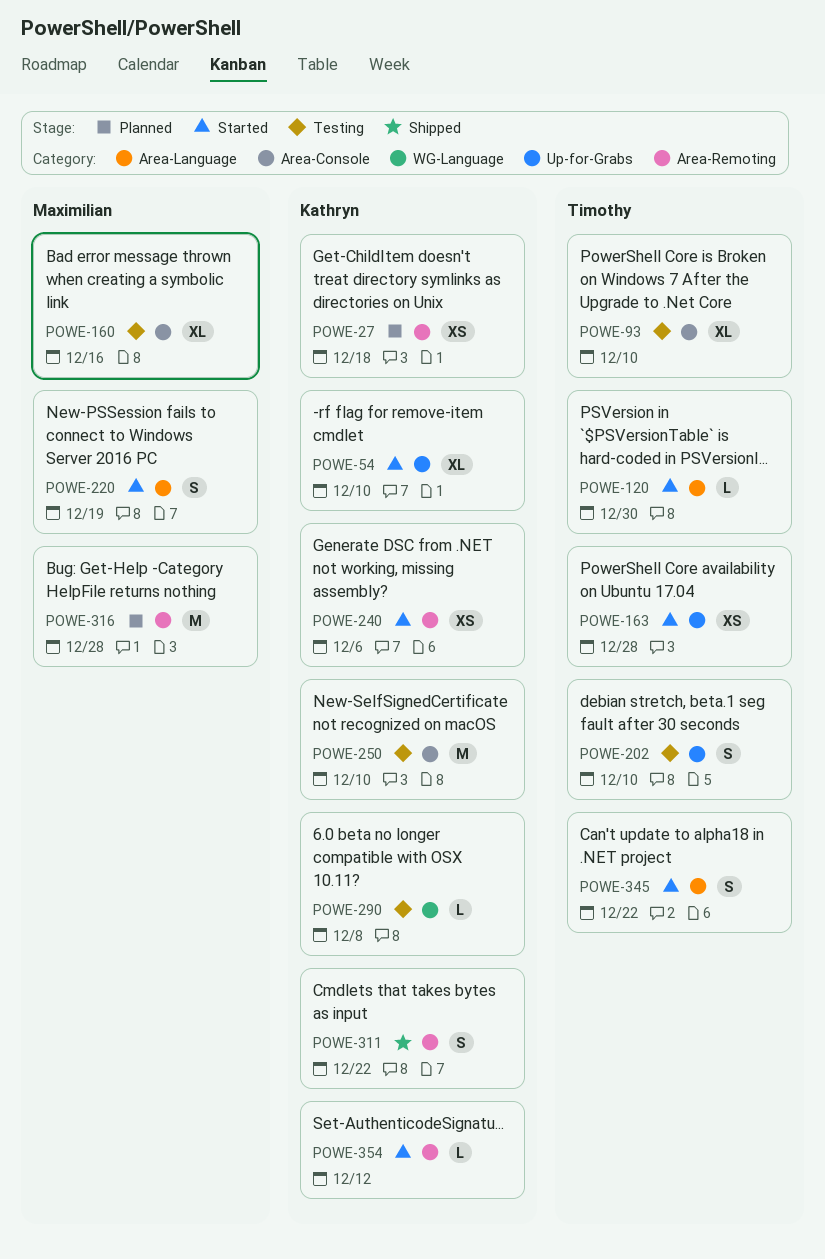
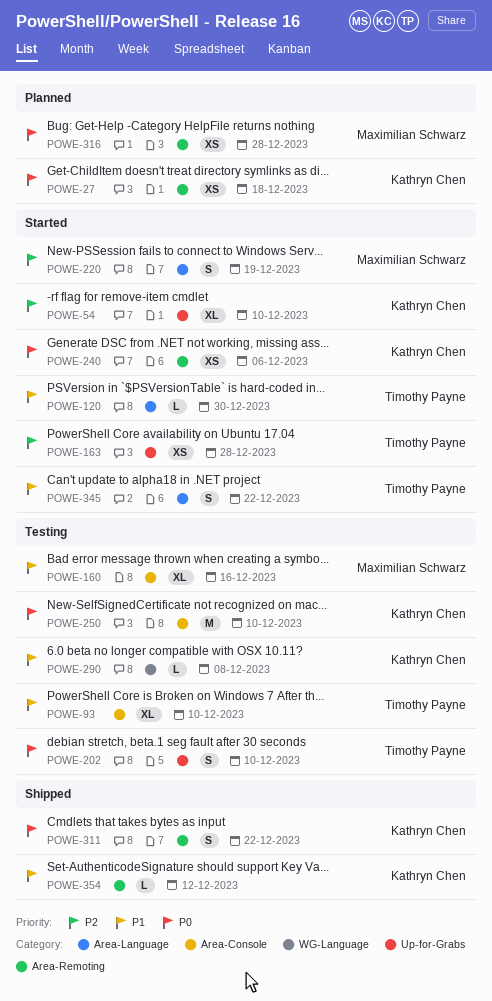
POWE-316, estimate: M -> XS
POWE-354, status: Started -> Shipped

